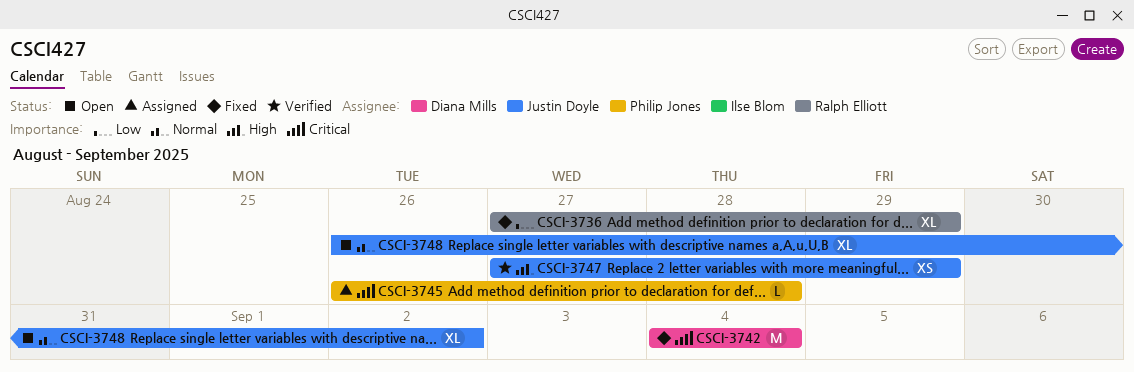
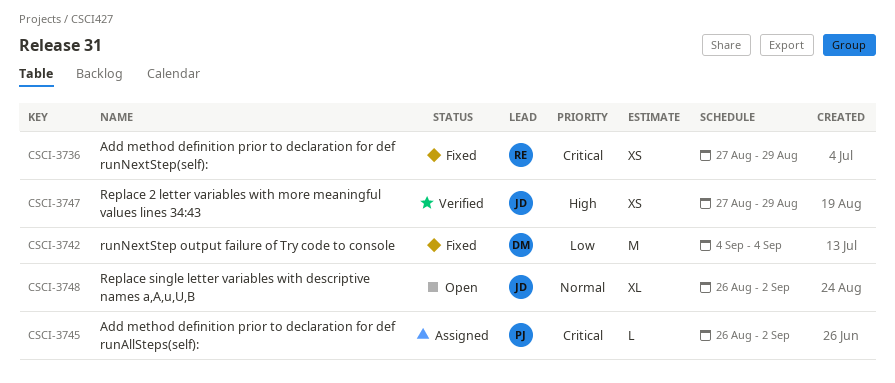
CSCI-3736, priority: Low -> Critical
CSCI-3736, estimate: XL -> XS
CSCI-3742, priority: Critical -> Low
CSCI-3745, due: Aug 28 -> Sep 2

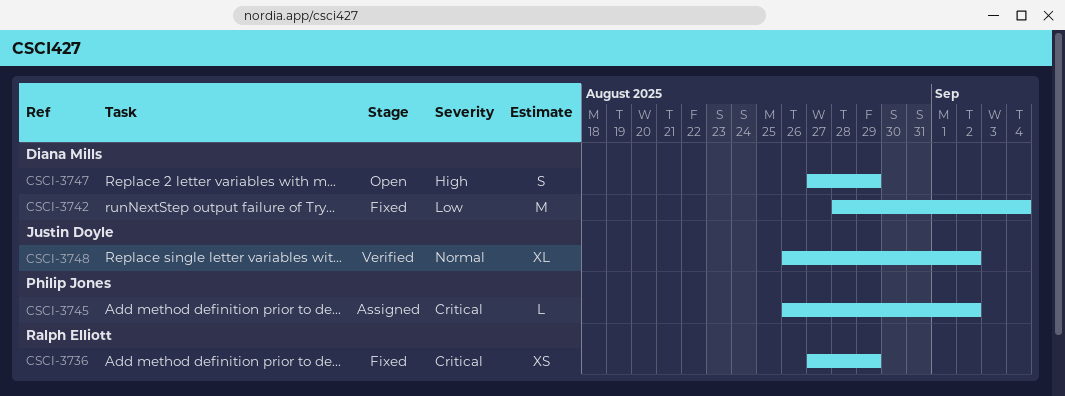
CSCI-3742, start: Sep 4 -> Aug 28
CSCI-3747, status: Verified -> Open
CSCI-3747, owner: Justin Doyle -> Diana Mills
CSCI-3747, estimate: XS -> S
CSCI-3748, status: Open -> Verified

